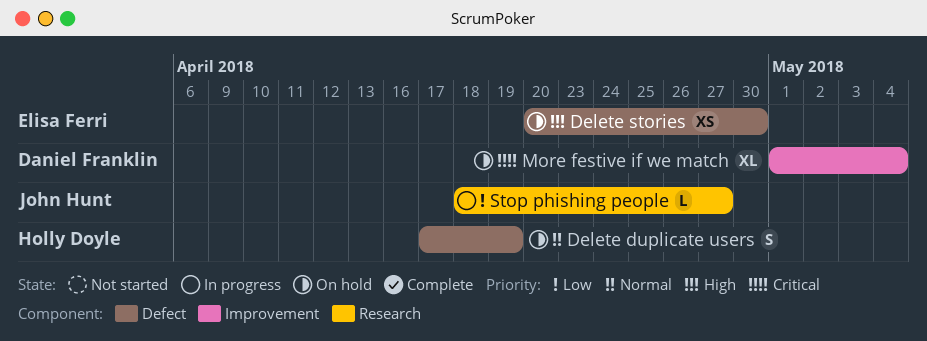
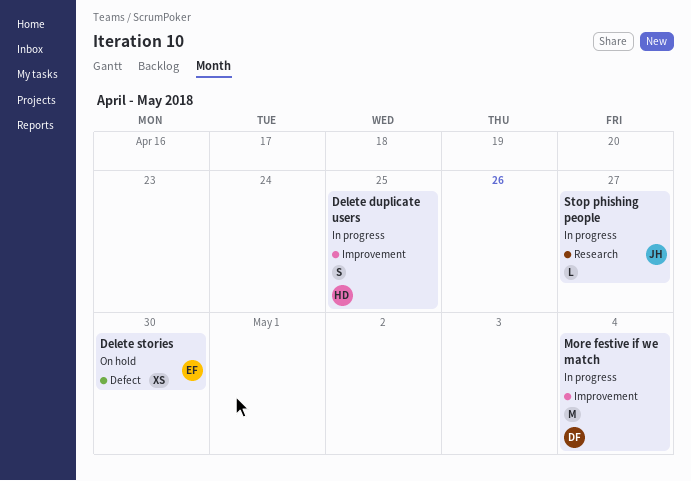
Delete duplicate users, status: On hold -> In progress
Delete duplicate users, label: Defect -> Improvement
Delete duplicate users, due: Apr 19 -> Apr 25
More festive if we match, status: On hold -> In progress
More festive if we match, estimate: XL -> M

